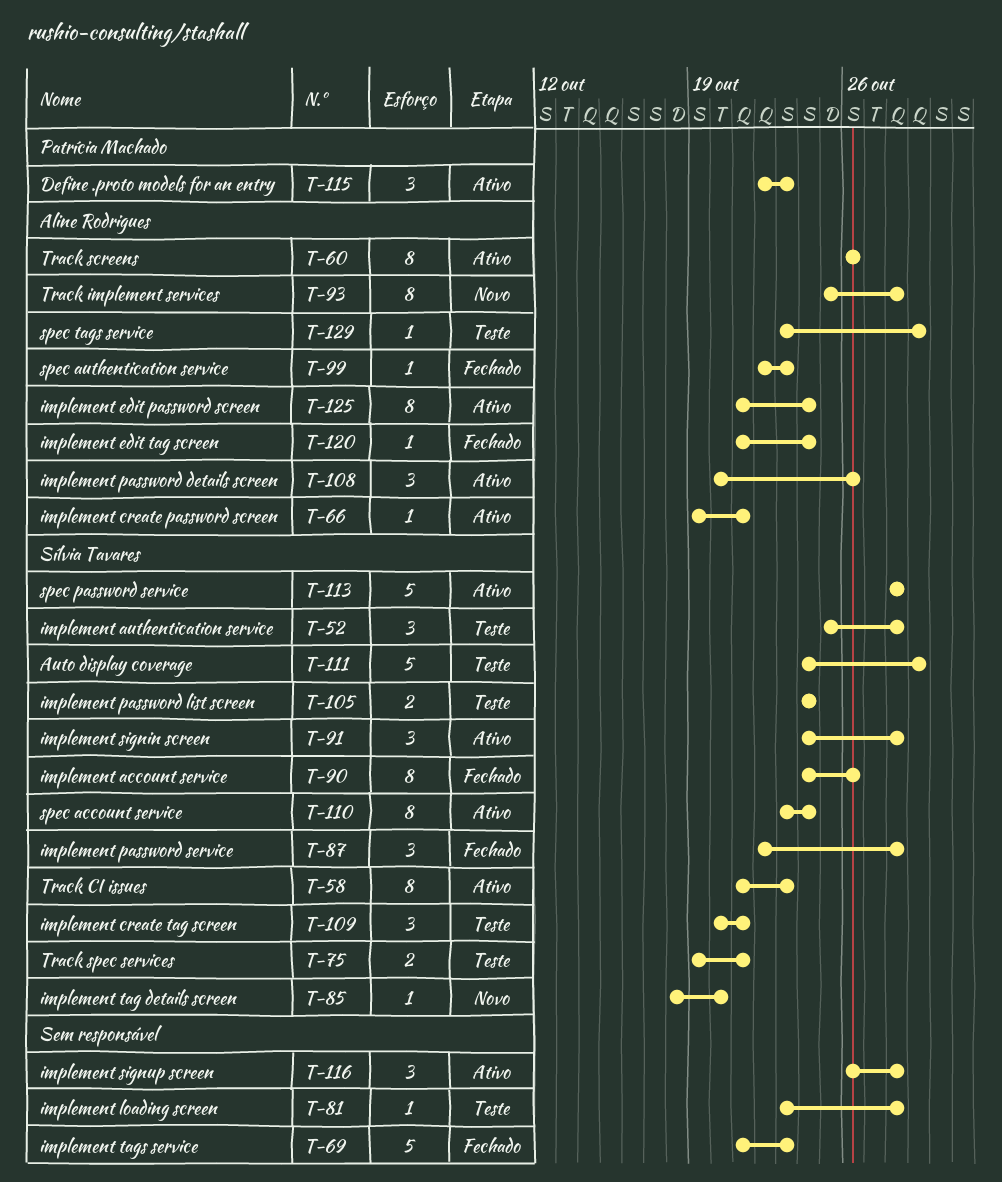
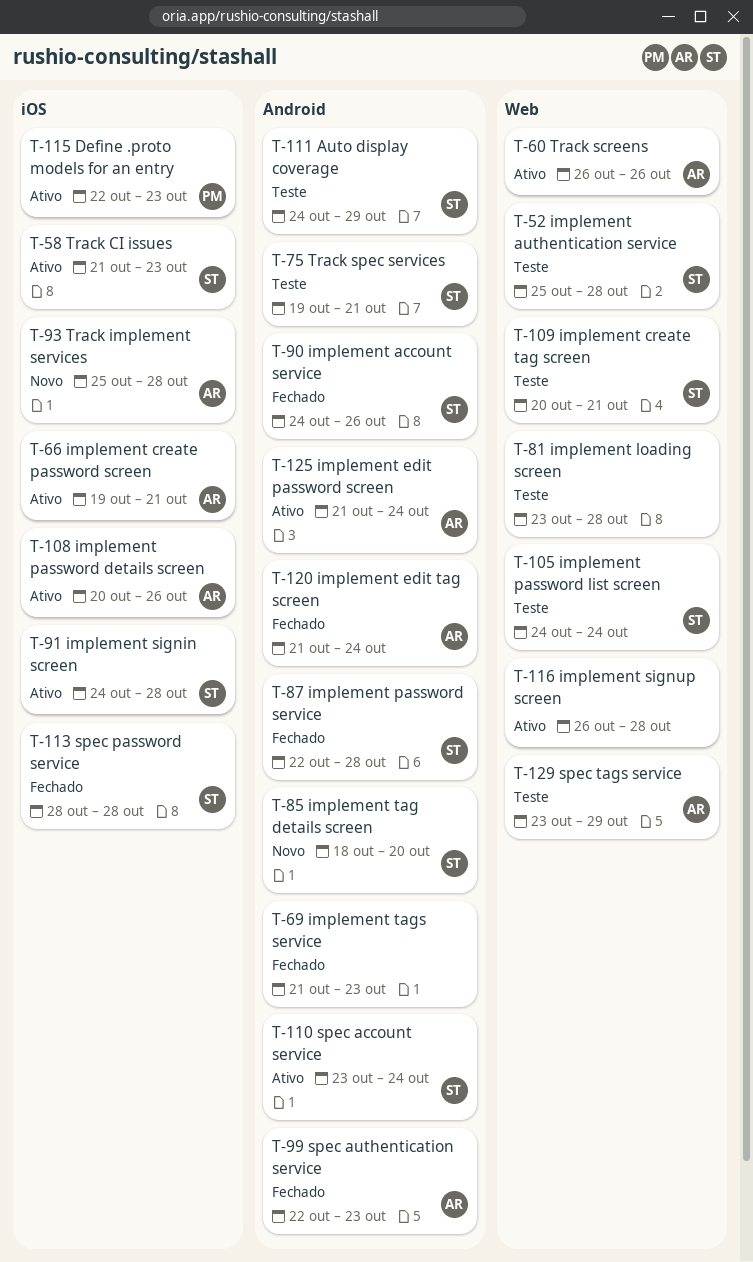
T-113, status: Ativo -> Fechado

